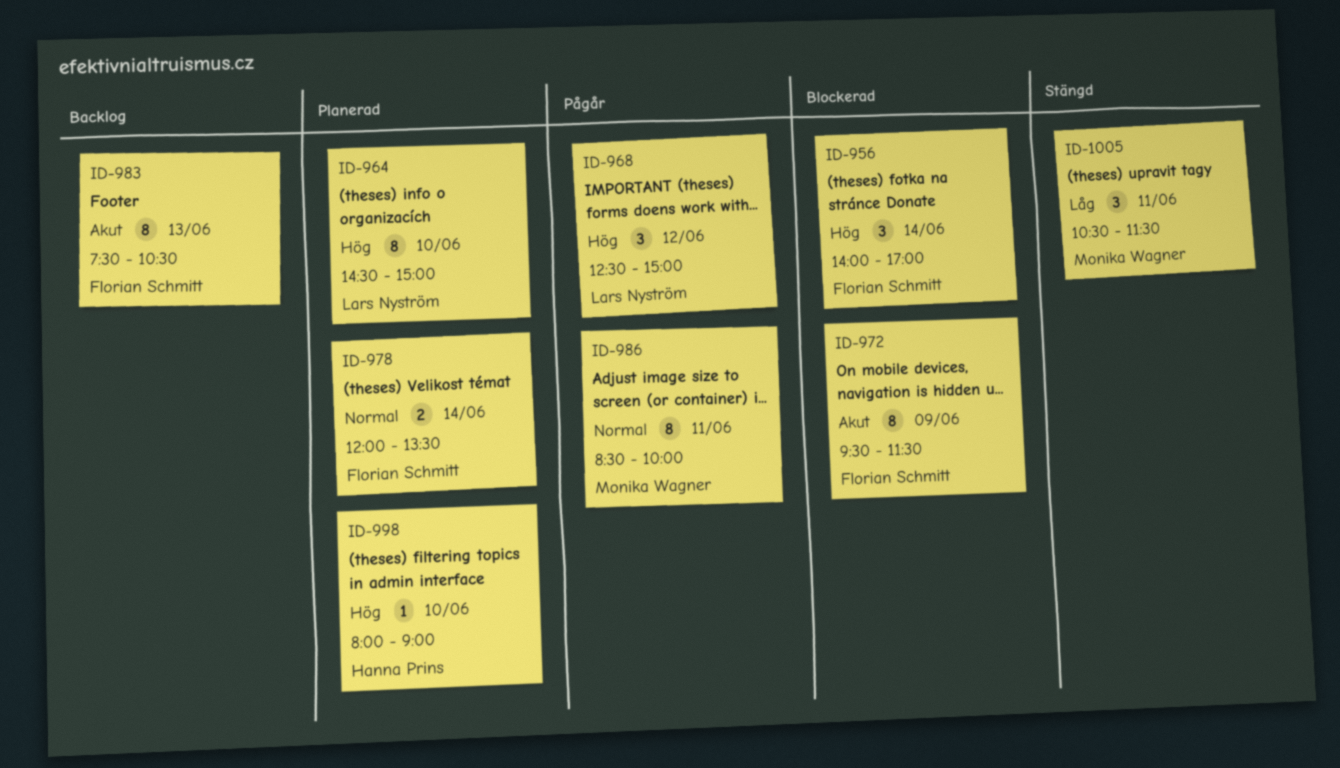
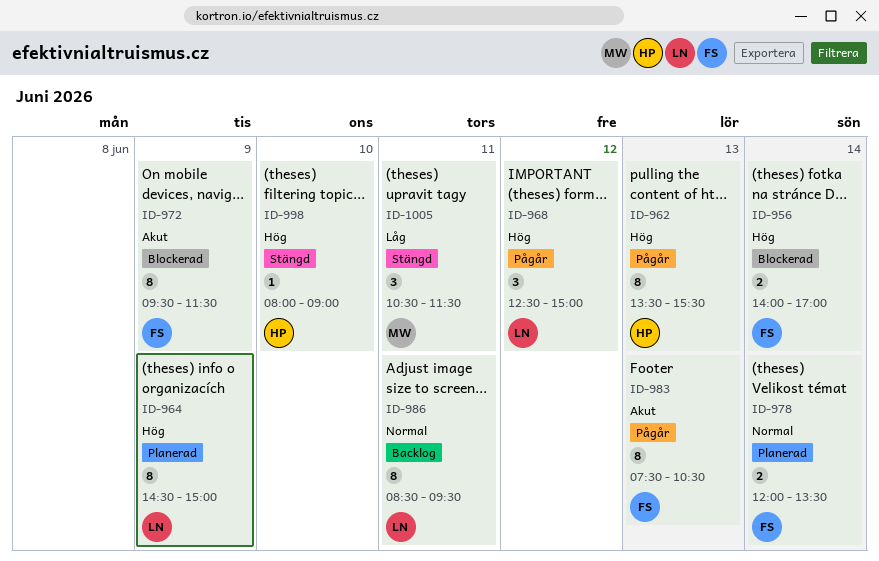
ID-956, estimate: 3 -> 2
ID-962: none -> present
ID-964, day: Jun 10 -> Jun 9
ID-983, status: Backlog -> Pågår
ID-986, status: Pågår -> Backlog
ID-986, owner: Monika Wagner -> Lars Nyström
ID-986, ends: 10:00 -> 09:30
ID-998, status: Planerad -> Stängd

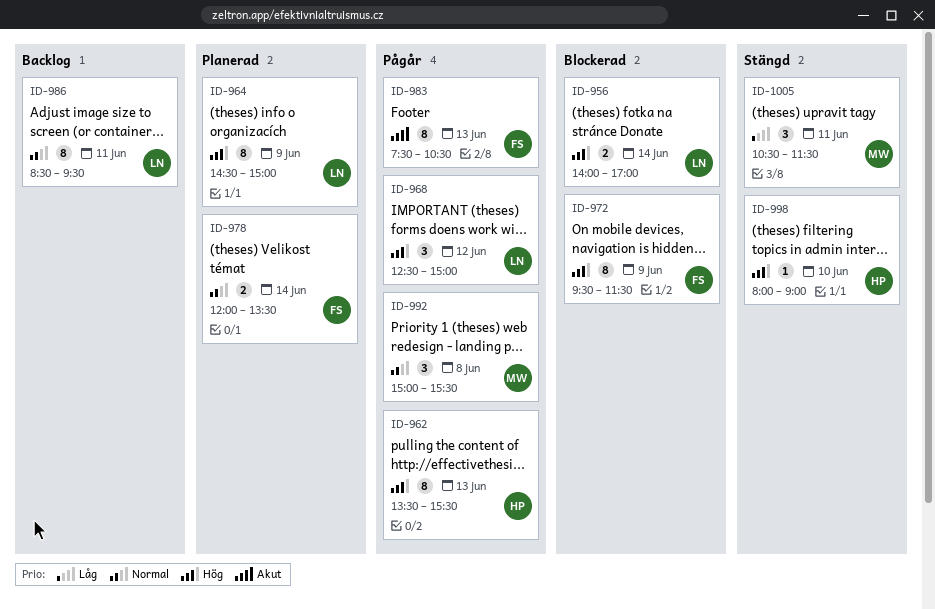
ID-956, owner: FS -> LN
ID-972, priority: Akut -> Hög
ID-992: none -> present

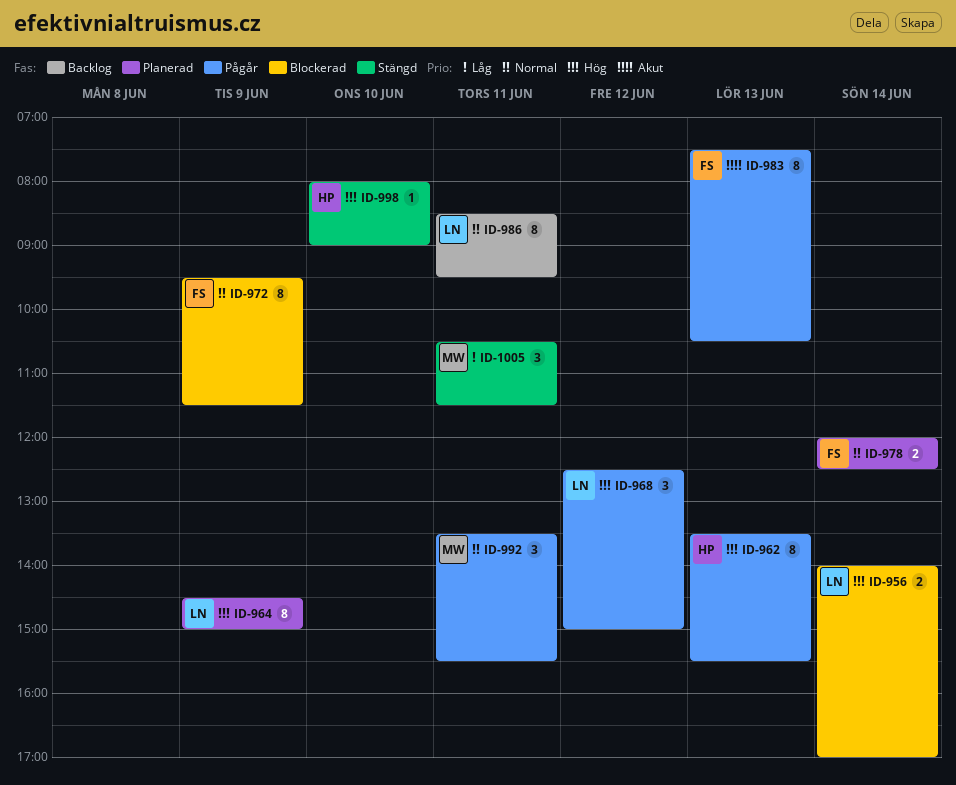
ID-972, priority: Hög -> Normal
ID-978, ends: 13:30 -> 12:30
ID-992, day: Jun 8 -> Jun 11
ID-992, begins: 15:00 -> 13:30

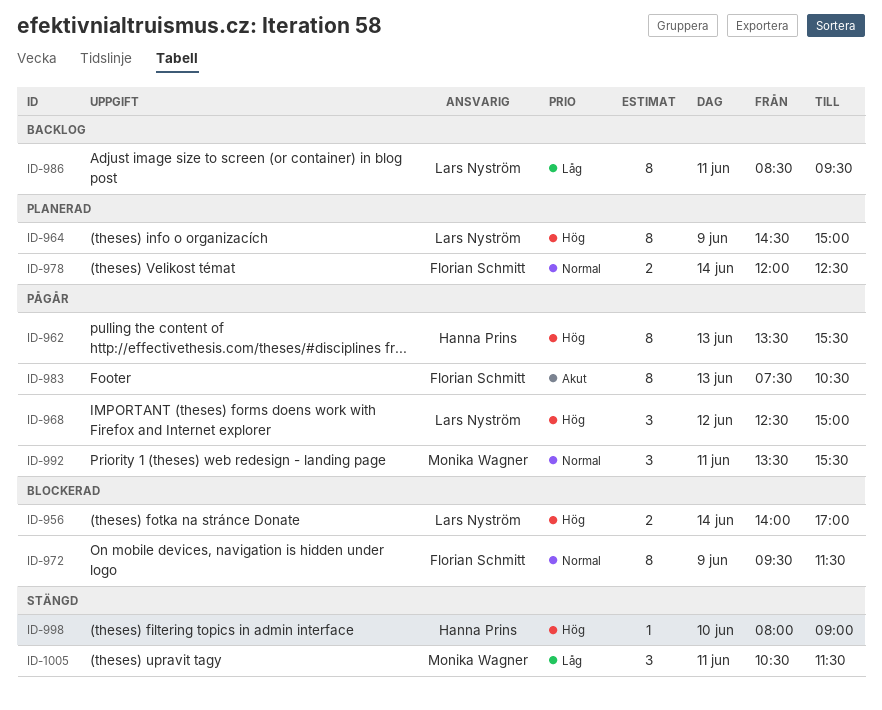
ID-986, priority: Normal -> Låg

